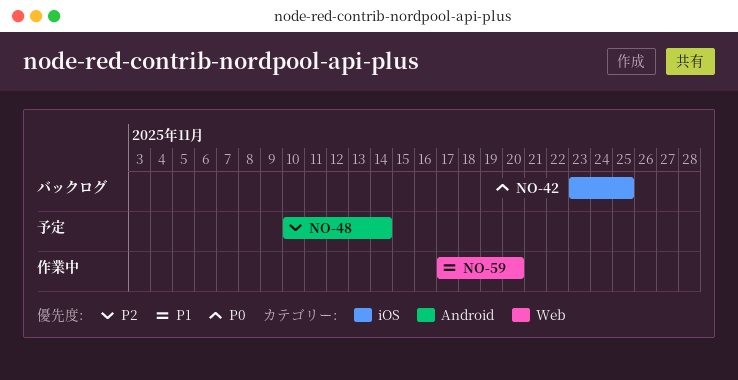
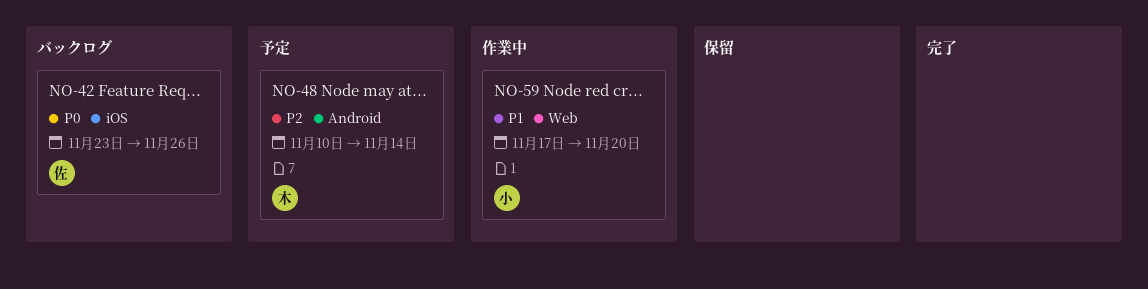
NO-42, due: Nov 25 -> Nov 26

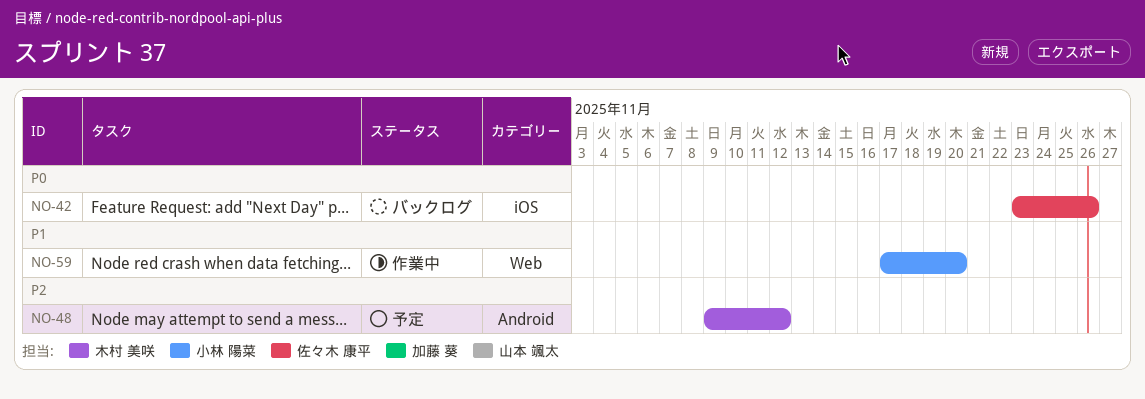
NO-48, start: Nov 10 -> Nov 9
NO-48, due: Nov 14 -> Nov 12

